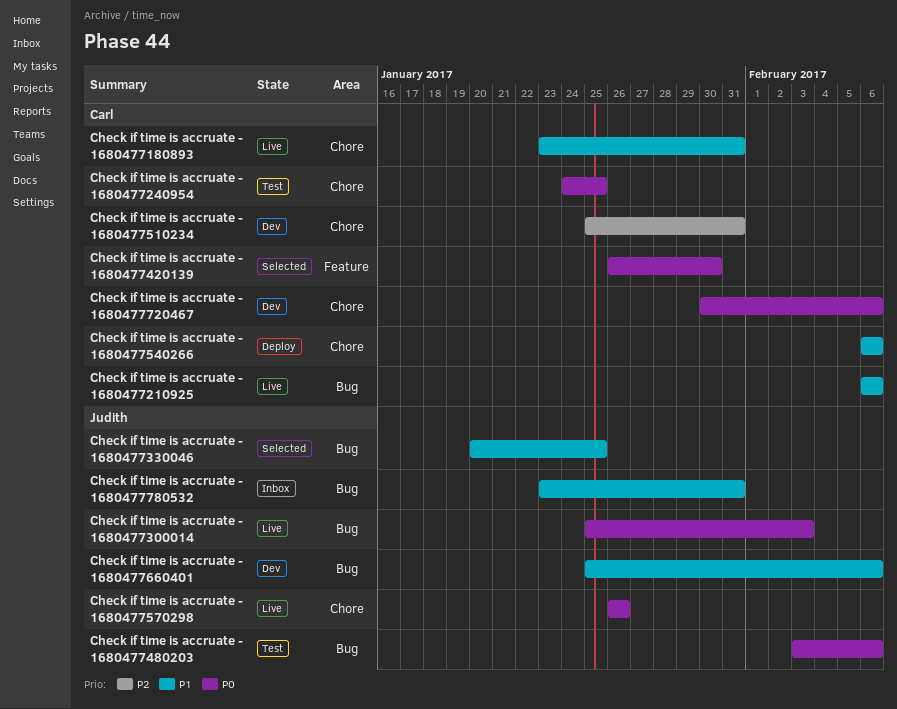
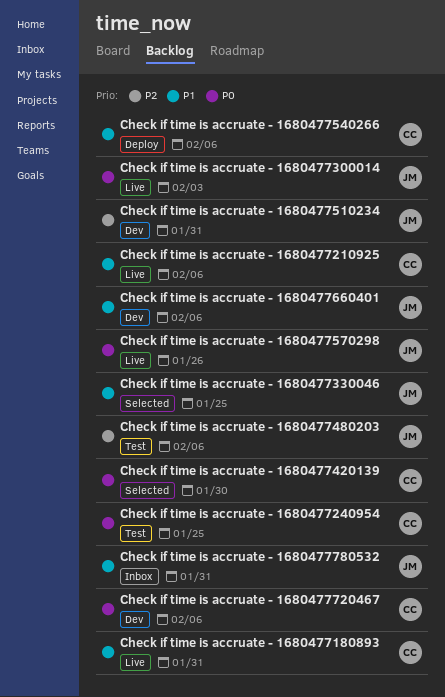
Check if time is accruate - 1680477480203, priority: P0 -> P2
Check if time is accruate - 1680477510234, owner: Carl -> Judith

